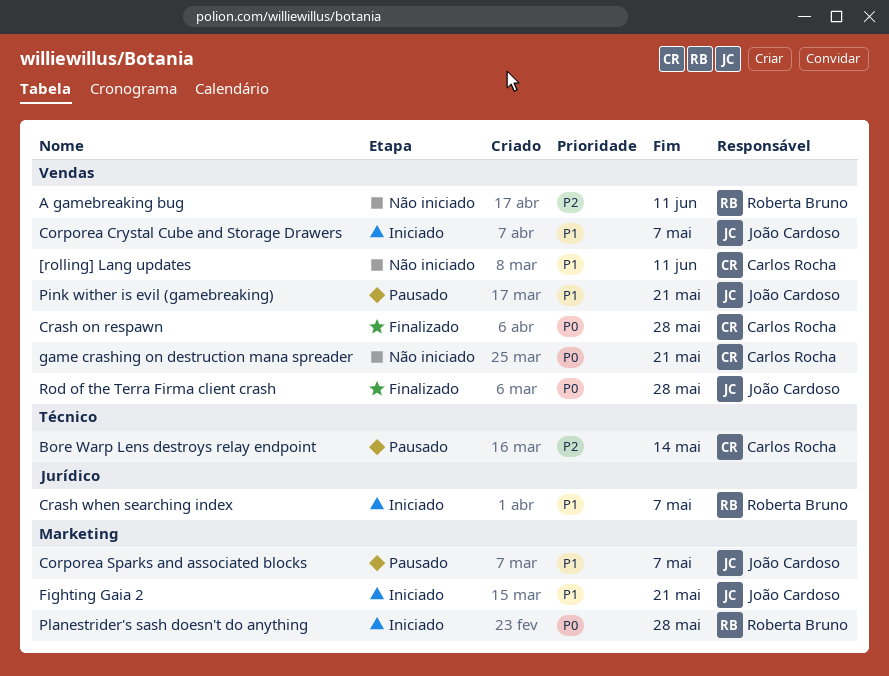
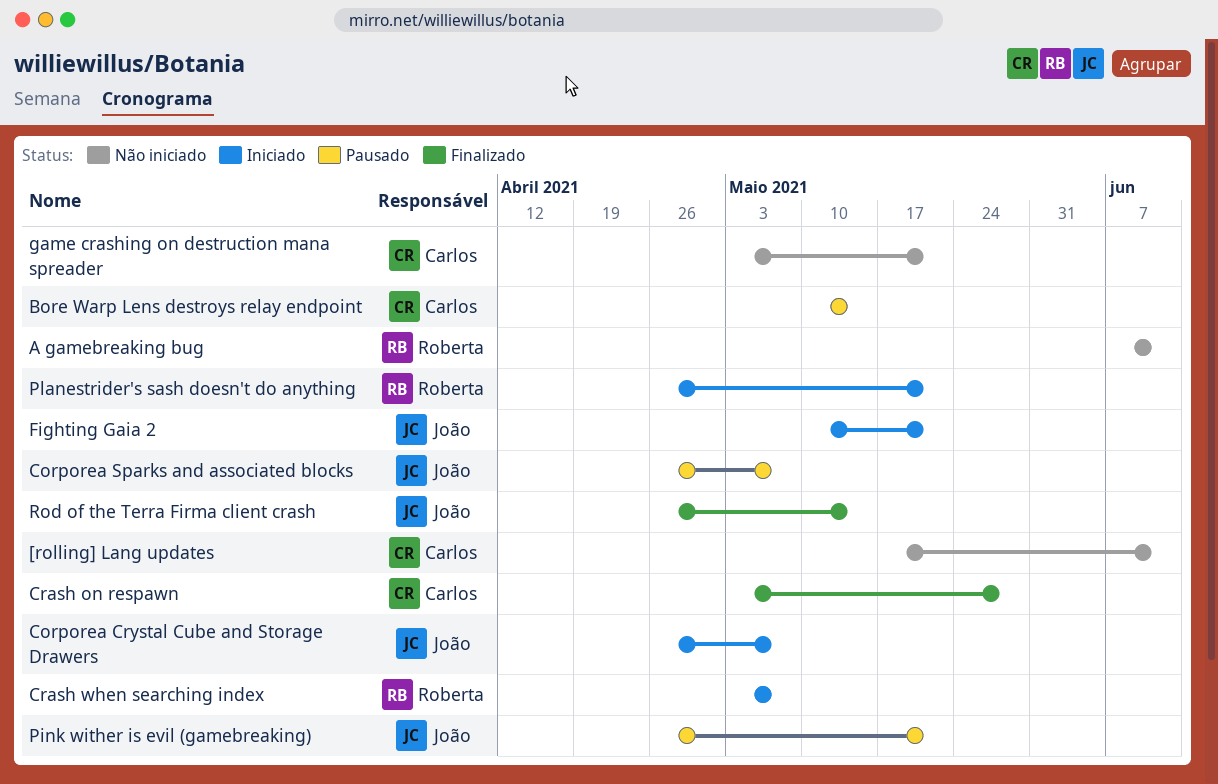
Planestrider's sash doesn't do anything, due: May 28 -> May 21
Rod of the Terra Firma client crash, due: May 28 -> May 14

